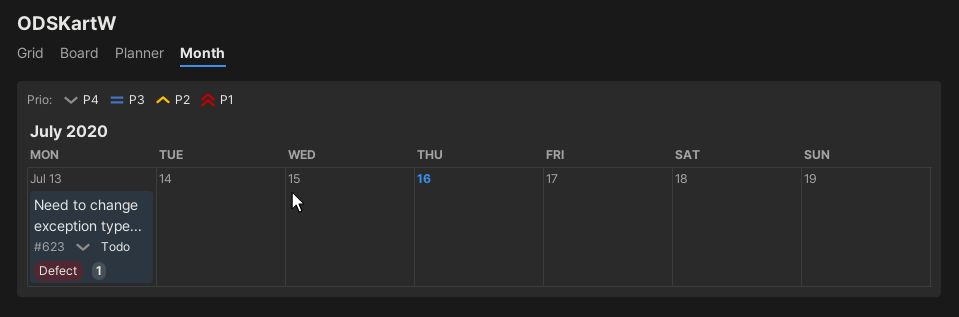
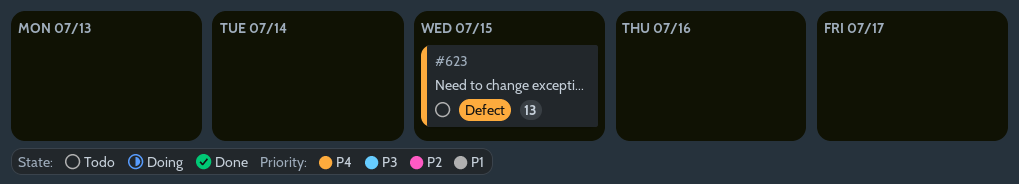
#623, estimate: 1 -> 13
#623, due: Jul 13 -> Jul 15

